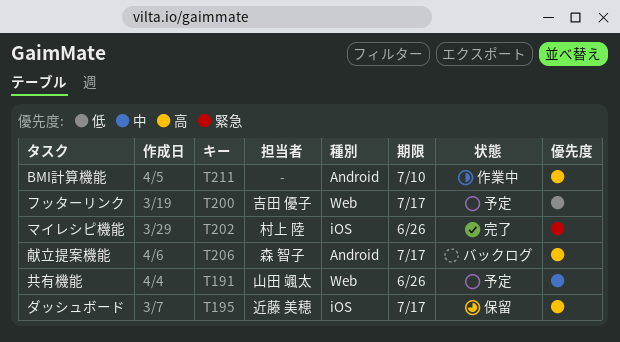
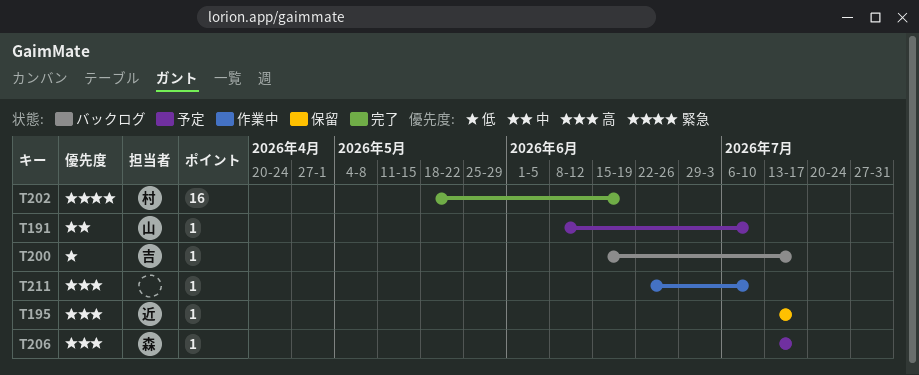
T191, due: Jun 26 -> Jul 10
T200, status: 予定 -> バックログ
T202, due: Jun 26 -> Jun 19
T206, status: バックログ -> 予定

